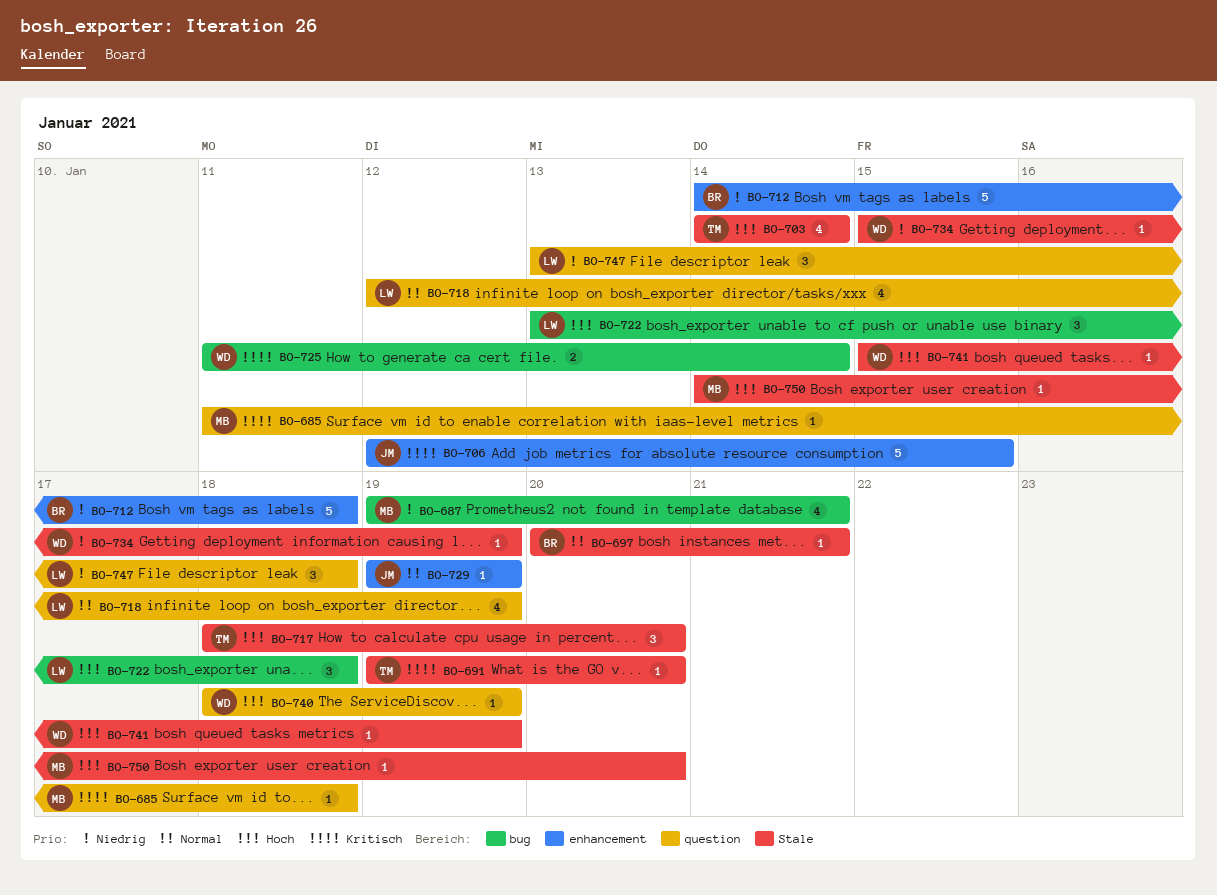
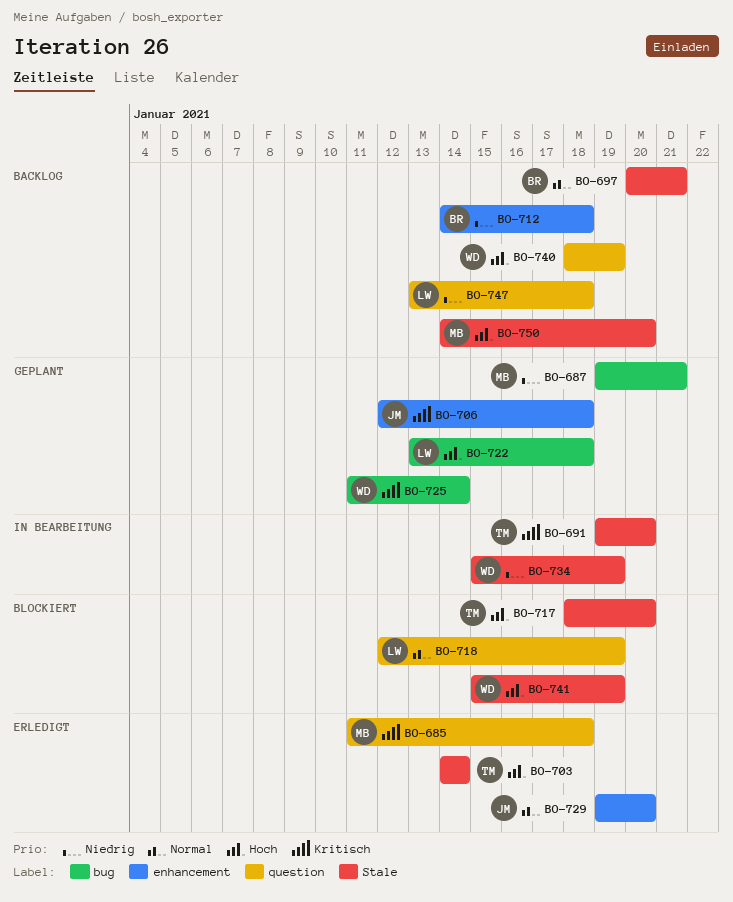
BO-706, due: Jan 15 -> Jan 18
BO-729, due: Jan 19 -> Jan 20

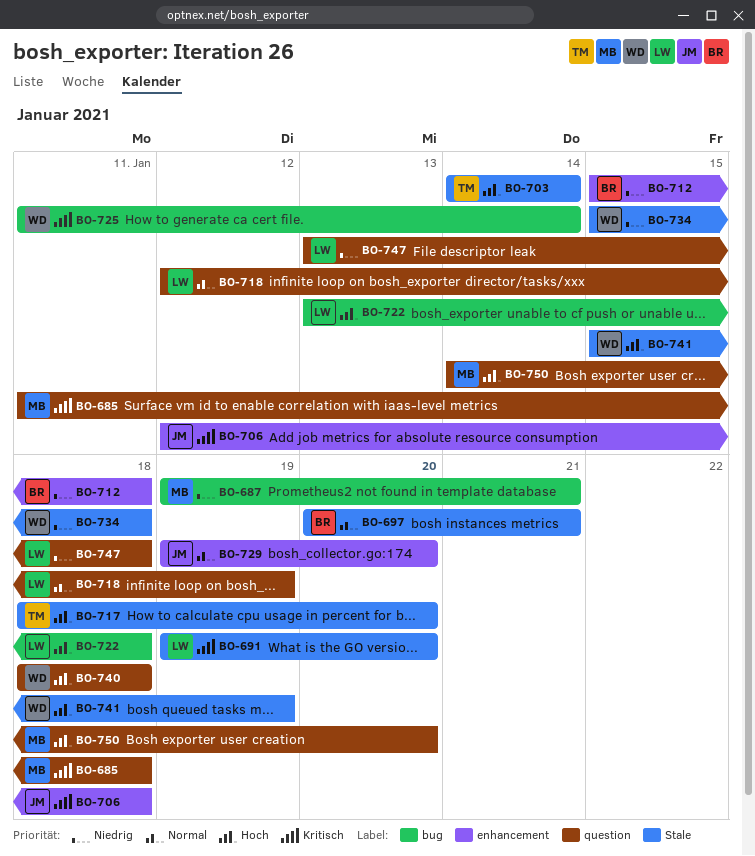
BO-691, owner: TM -> LW
BO-712, start: Jan 14 -> Jan 15
BO-734, due: Jan 19 -> Jan 18
BO-740, due: Jan 19 -> Jan 18
BO-750, label: Stale -> question

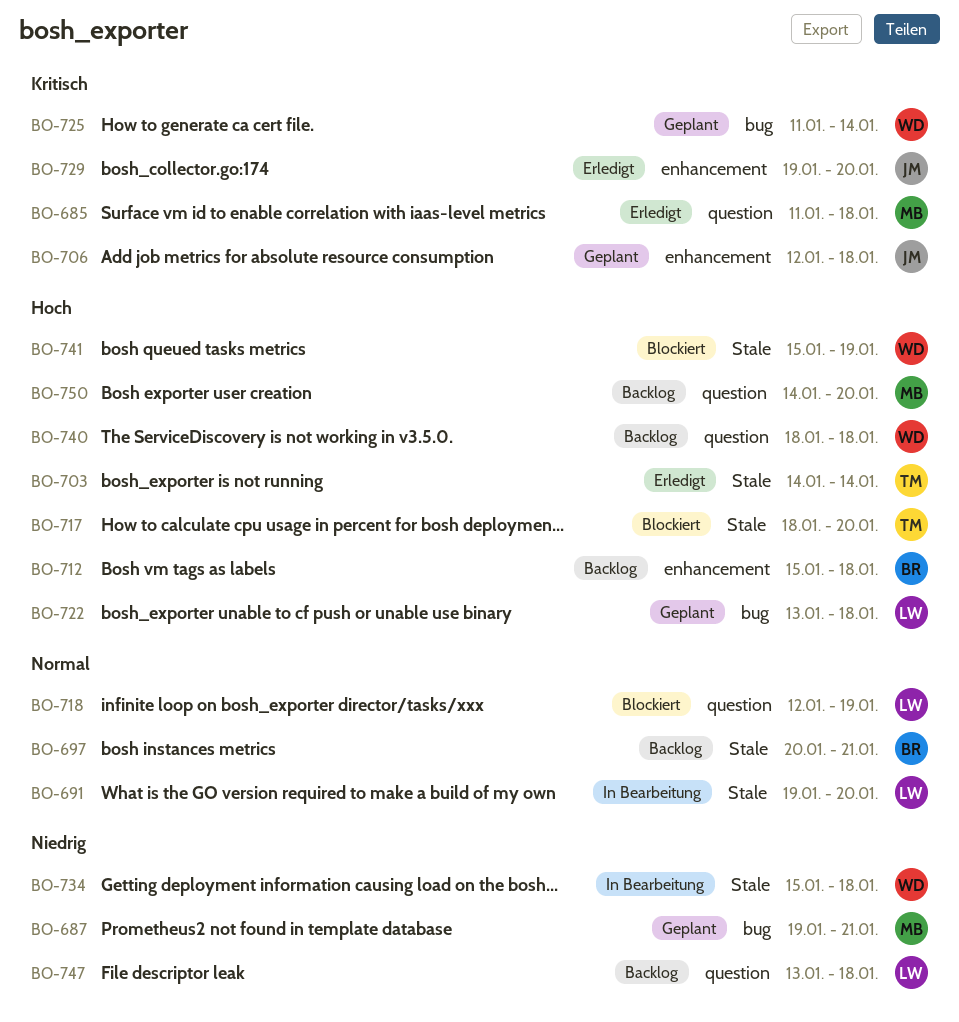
BO-691, priority: Kritisch -> Normal
BO-712, priority: Niedrig -> Hoch
BO-729, priority: Normal -> Kritisch

